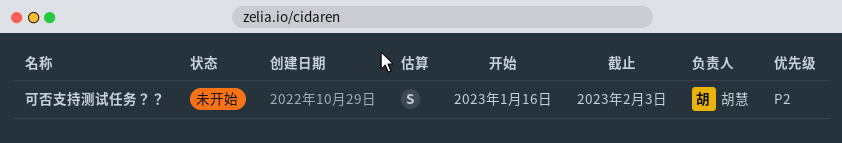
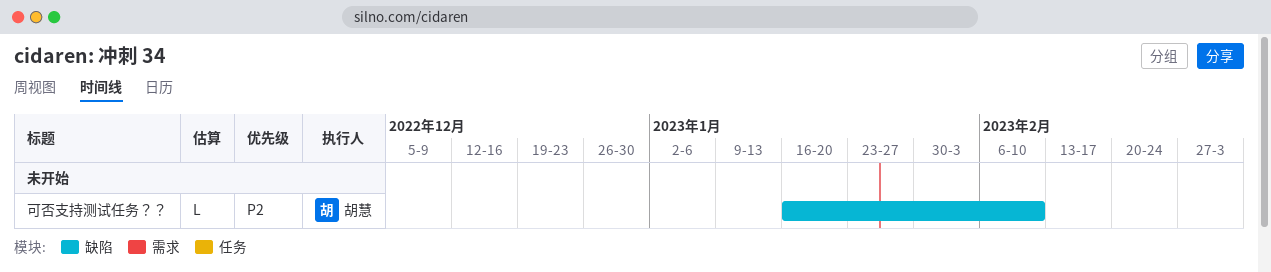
可否支持测试任务？？, estimate: S -> L
可否支持测试任务？？, due: Feb 3 -> Feb 10

